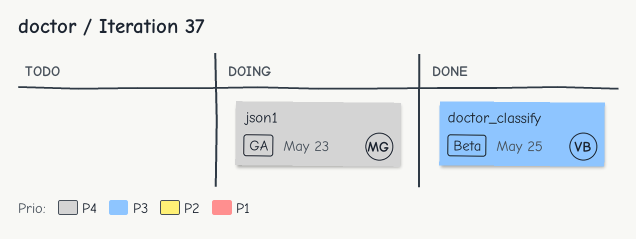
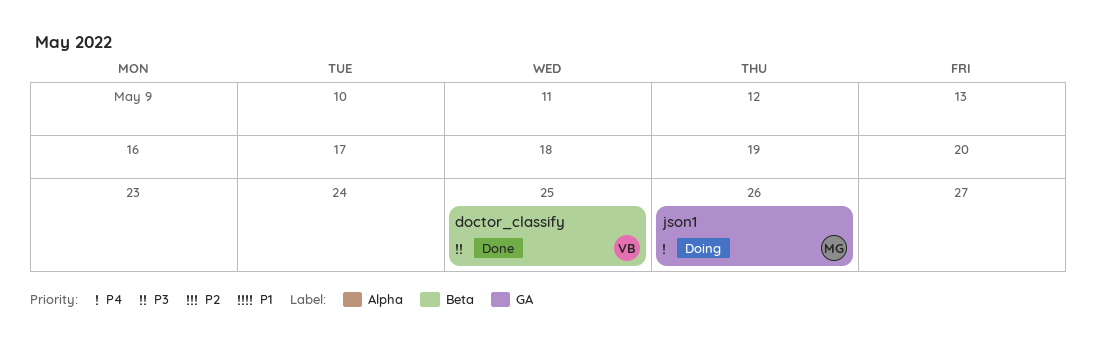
json1, due: May 23 -> May 26

